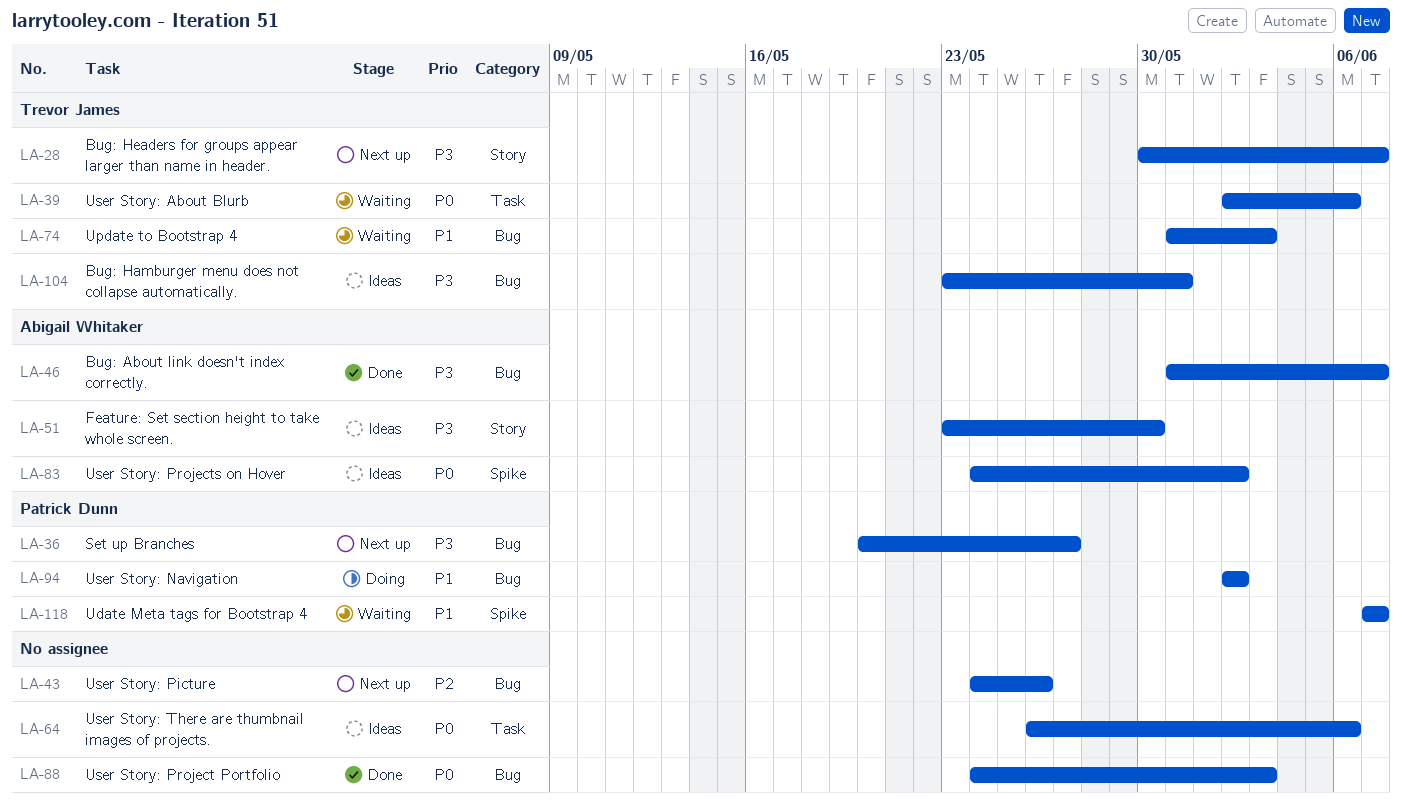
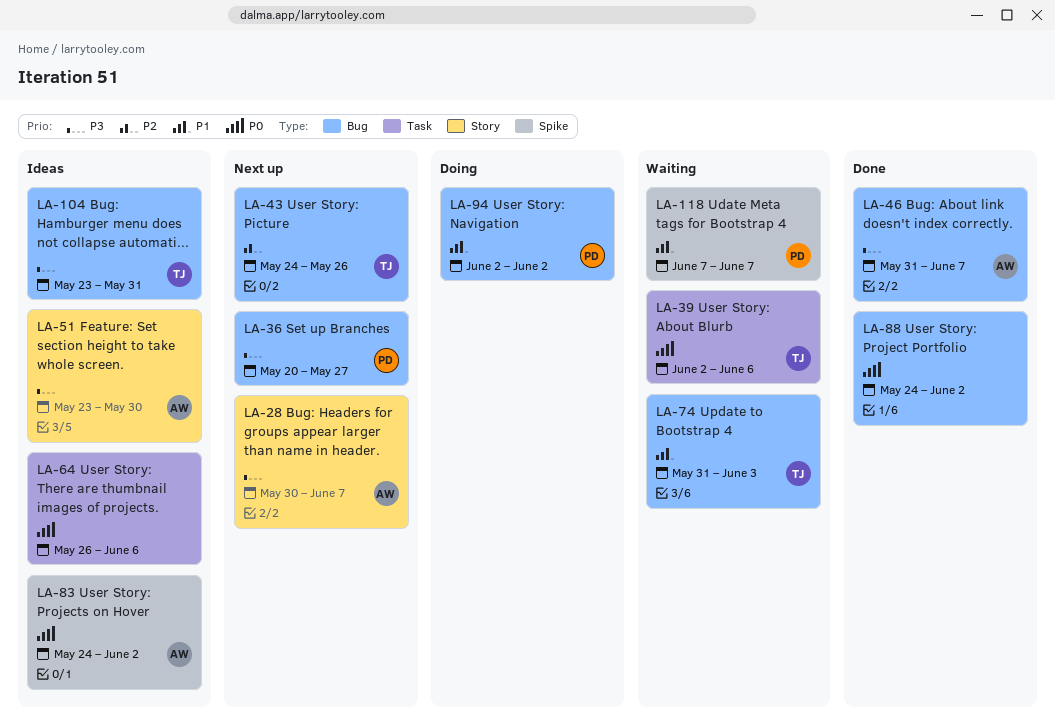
LA-28, owner: Trevor James -> Abigail Whitaker
LA-43, owner: none -> Trevor James
LA-88, due: Jun 3 -> Jun 2

